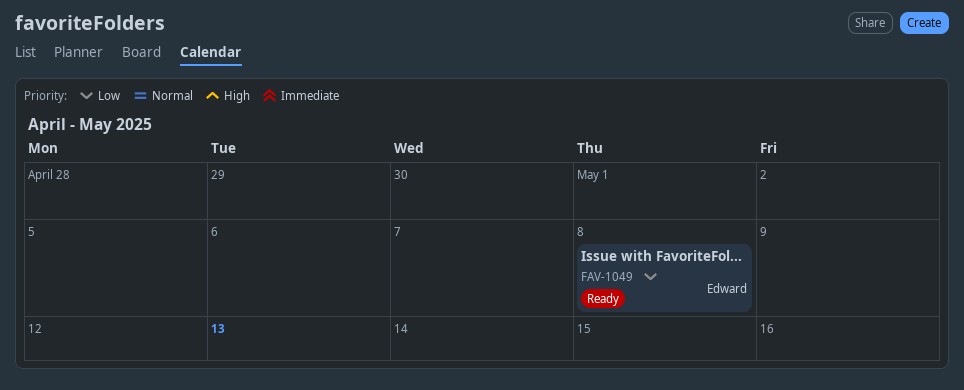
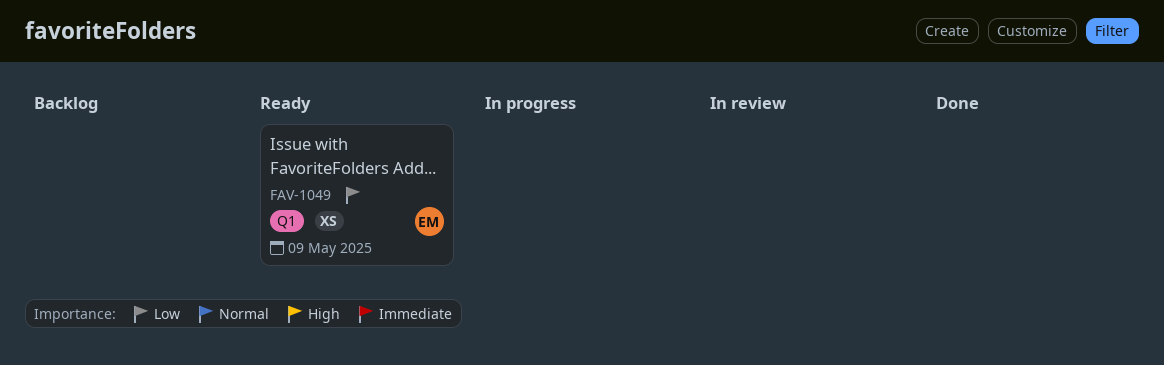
FAV-1049, due: May 8 -> May 9

